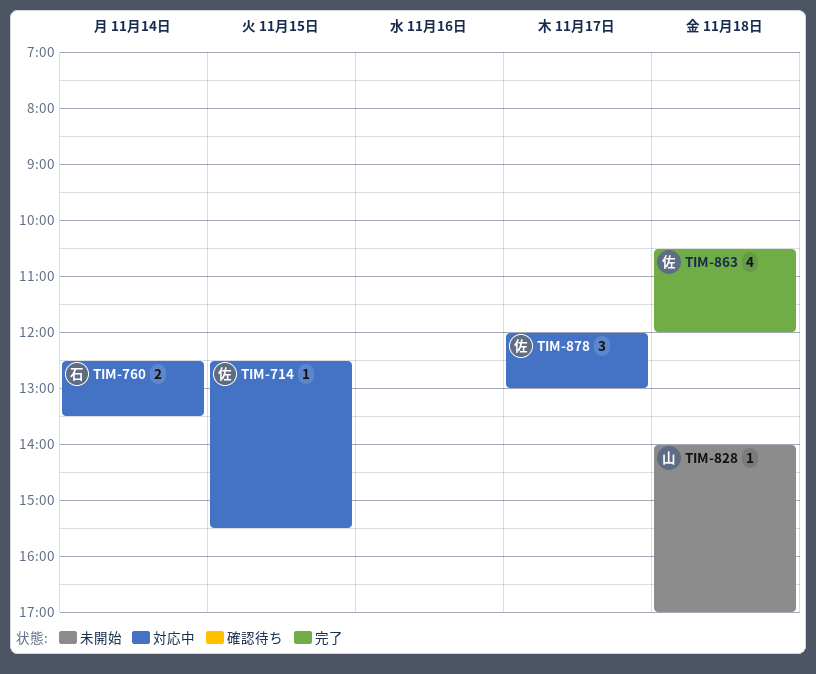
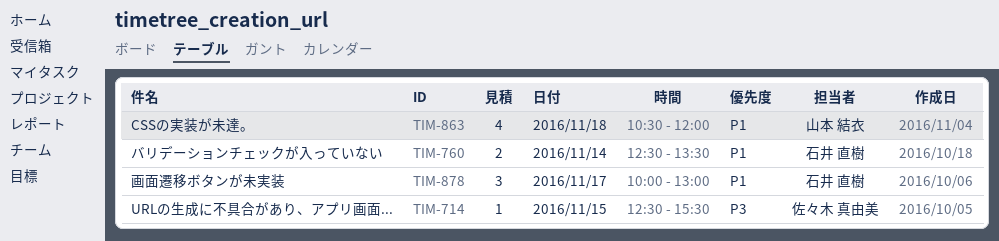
TIM-828: present -> none
TIM-863, owner: 佐々木 真由美 -> 山本 結衣
TIM-878, owner: 佐々木 真由美 -> 石井 直樹
TIM-878, begins: 12:00 -> 10:00

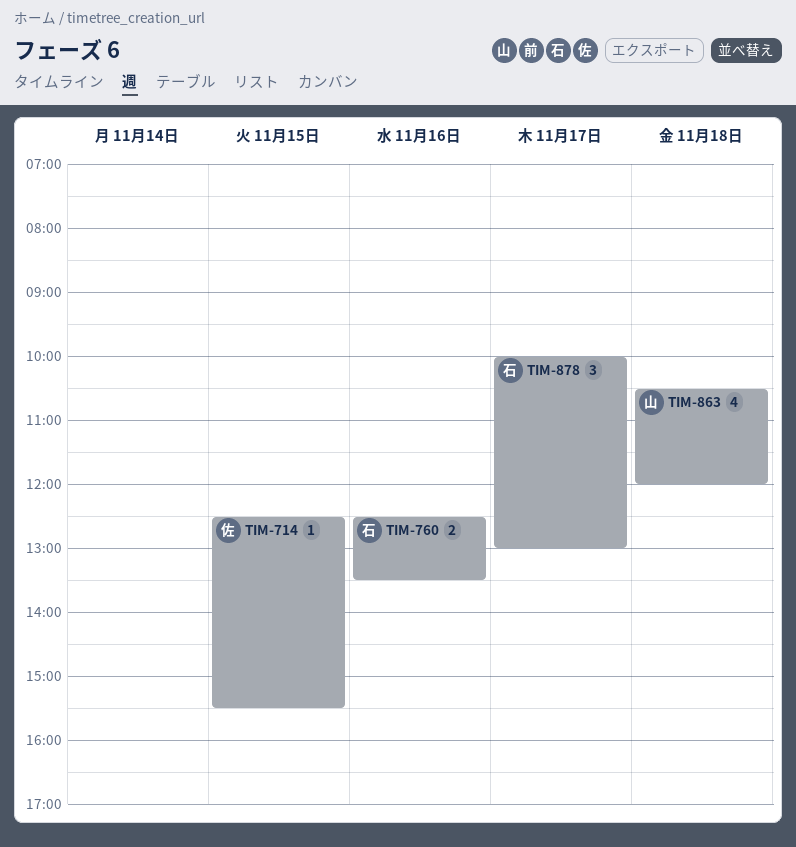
TIM-760, day: Nov 14 -> Nov 16

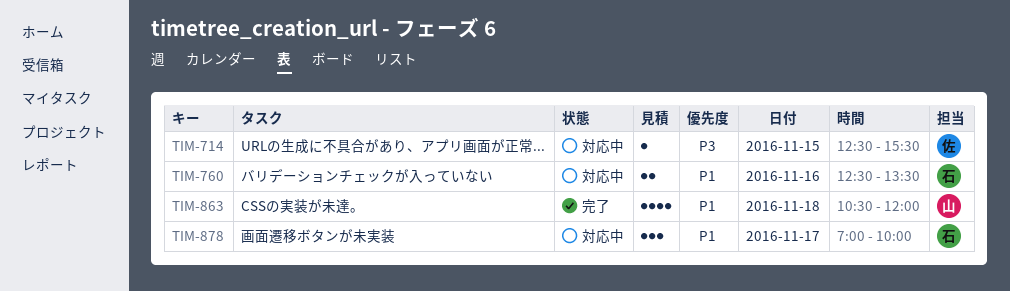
TIM-878, begins: 10:00 -> 07:00
TIM-878, ends: 13:00 -> 10:00

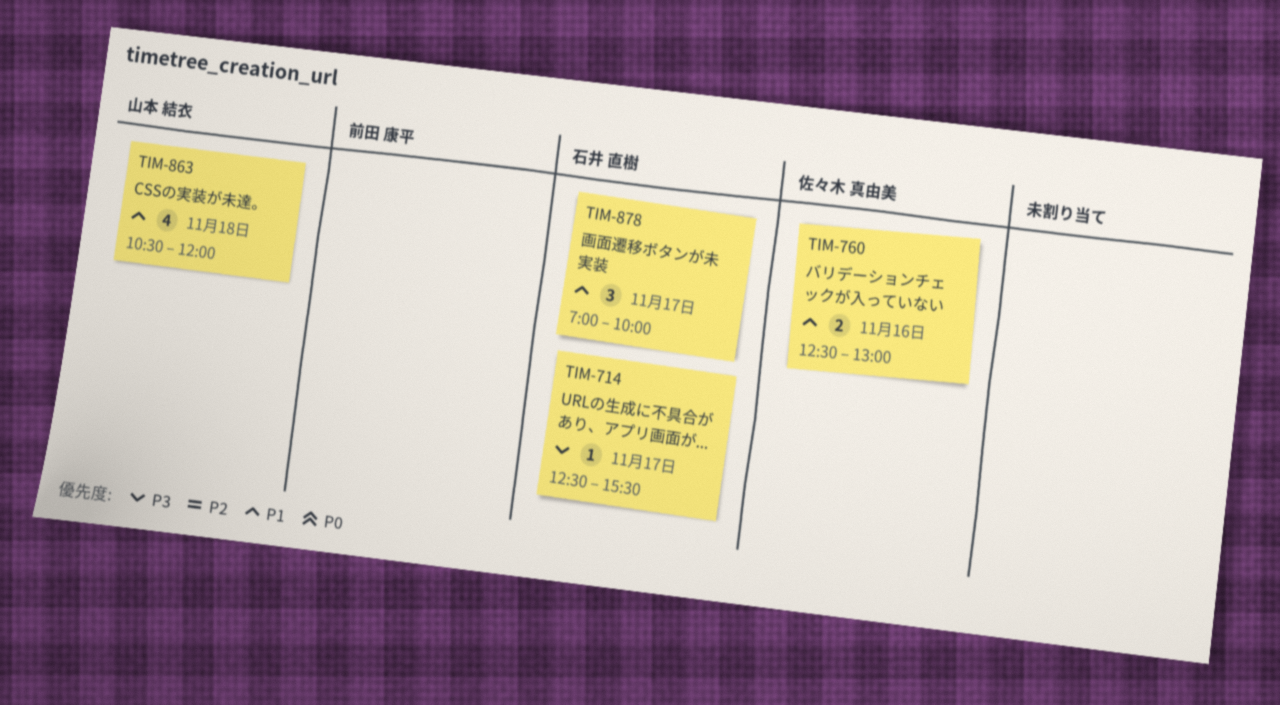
TIM-714, owner: 佐々木 真由美 -> 石井 直樹
TIM-714, day: Nov 15 -> Nov 17
TIM-760, owner: 石井 直樹 -> 佐々木 真由美
TIM-760, ends: 13:30 -> 13:00

